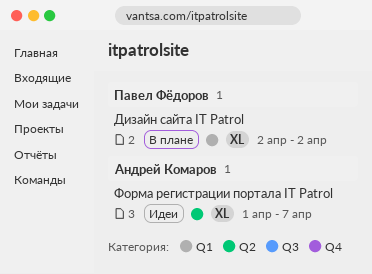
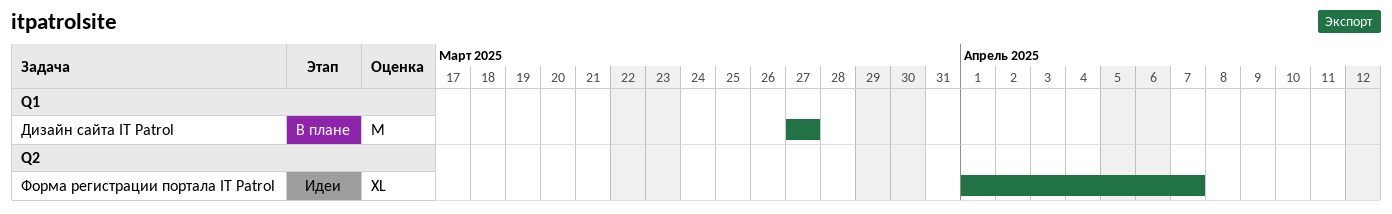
Дизайн сайта IT Patrol, estimate: XL -> M
Дизайн сайта IT Patrol, start: Apr 2 -> Mar 27
Дизайн сайта IT Patrol, due: Apr 2 -> Mar 27

